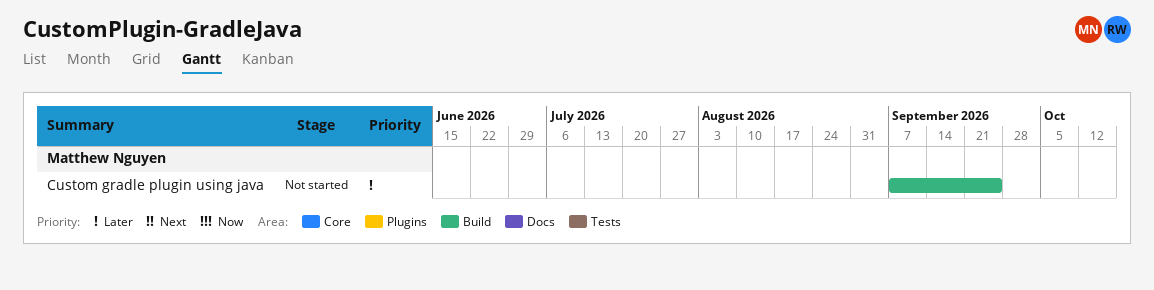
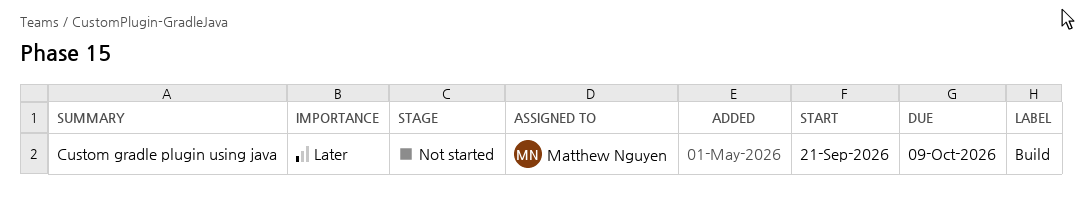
Custom gradle plugin using java, start: Sep 7 -> Sep 21
Custom gradle plugin using java, due: Sep 25 -> Oct 9

